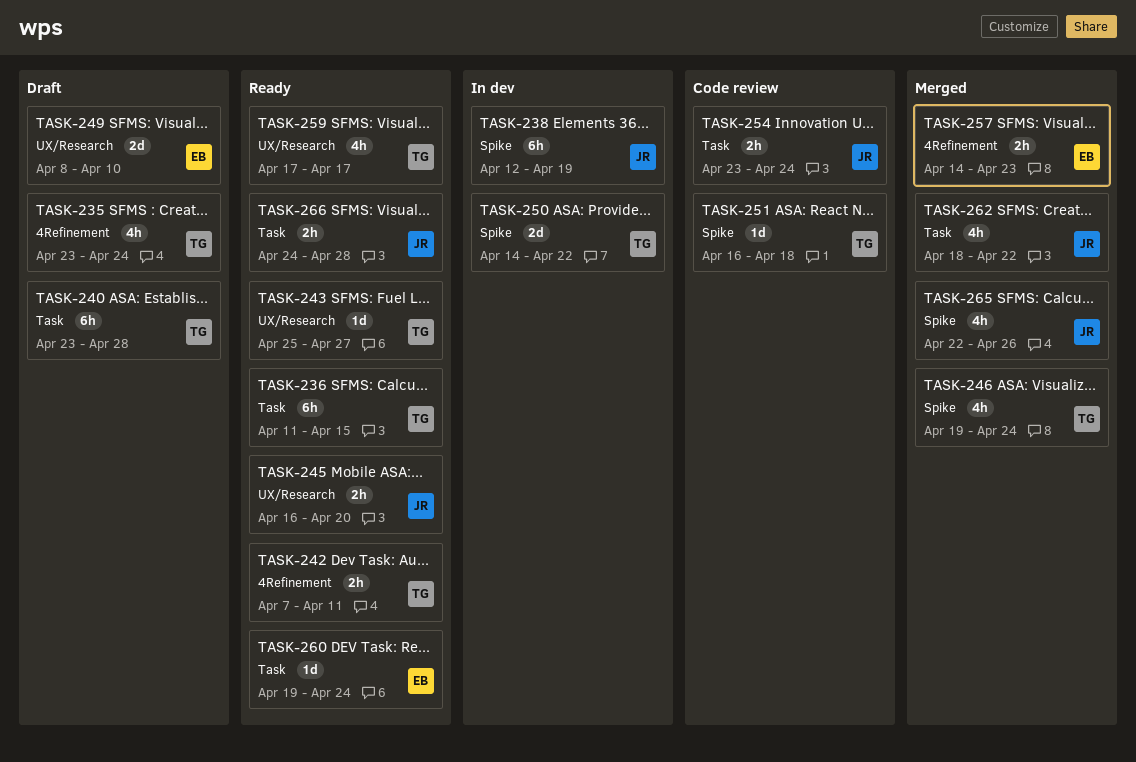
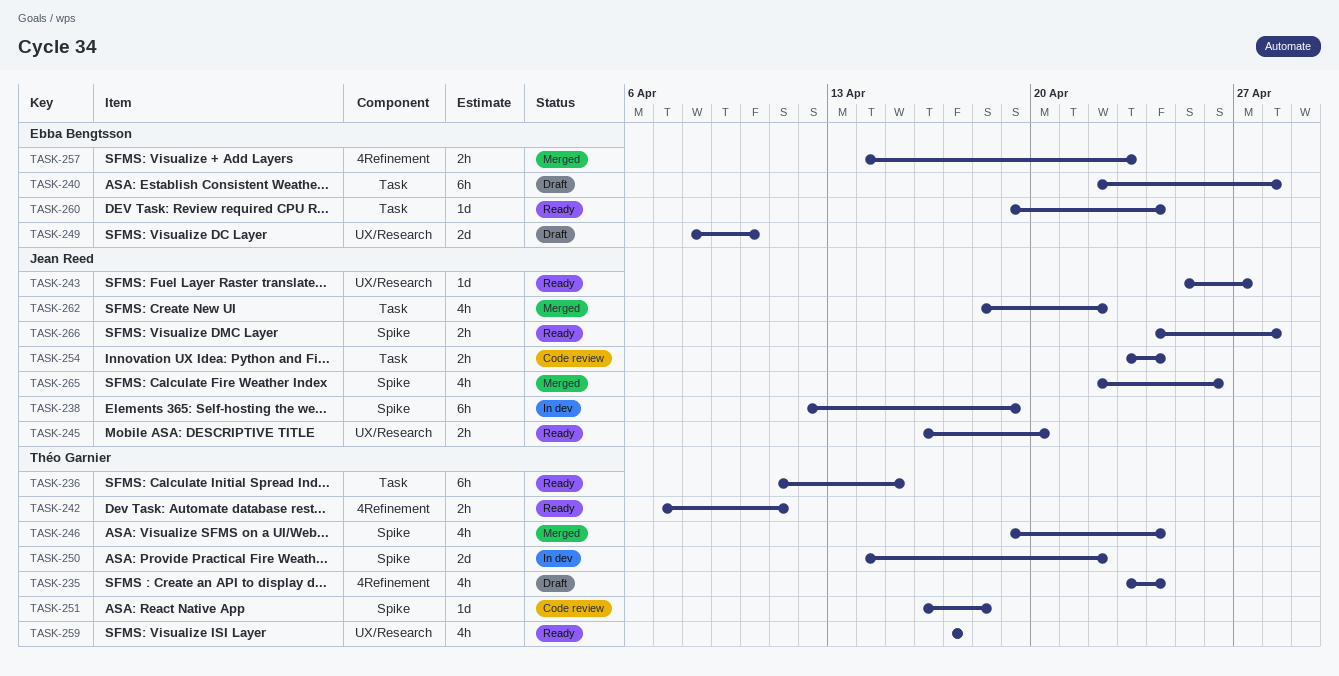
TASK-240, owner: Théo Garnier -> Ebba Bengtsson
TASK-240, start: Apr 23 -> Apr 22
TASK-243, owner: Théo Garnier -> Jean Reed
TASK-266, label: Task -> Spike

